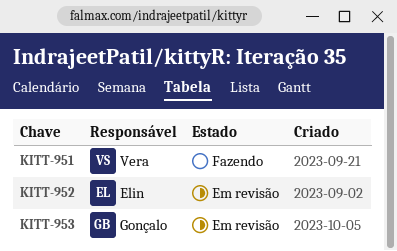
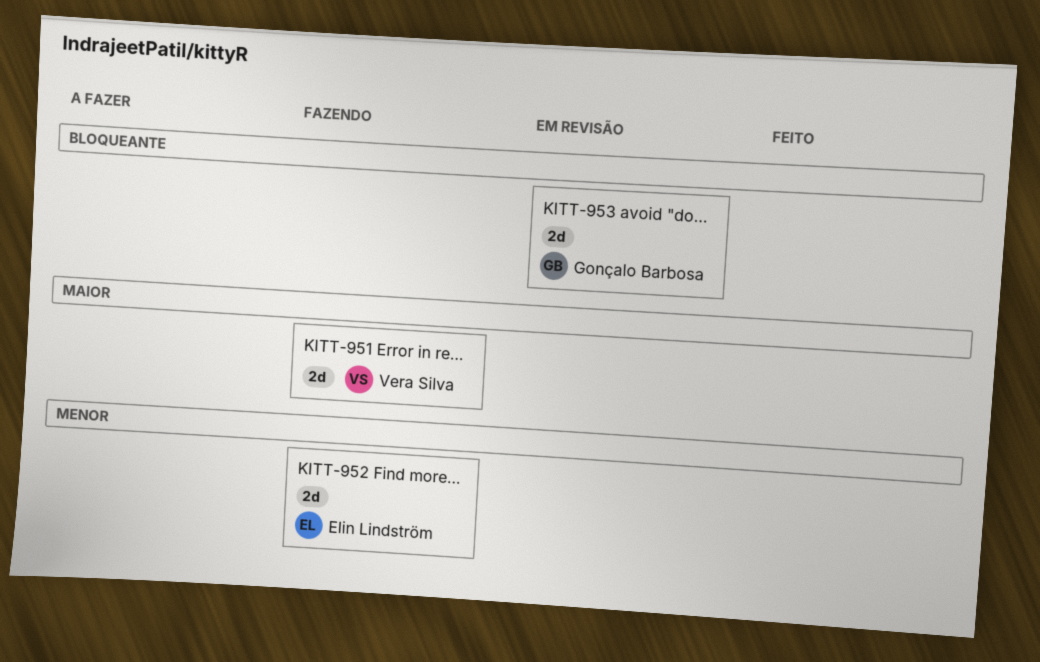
KITT-952, status: Em revisão -> Fazendo

